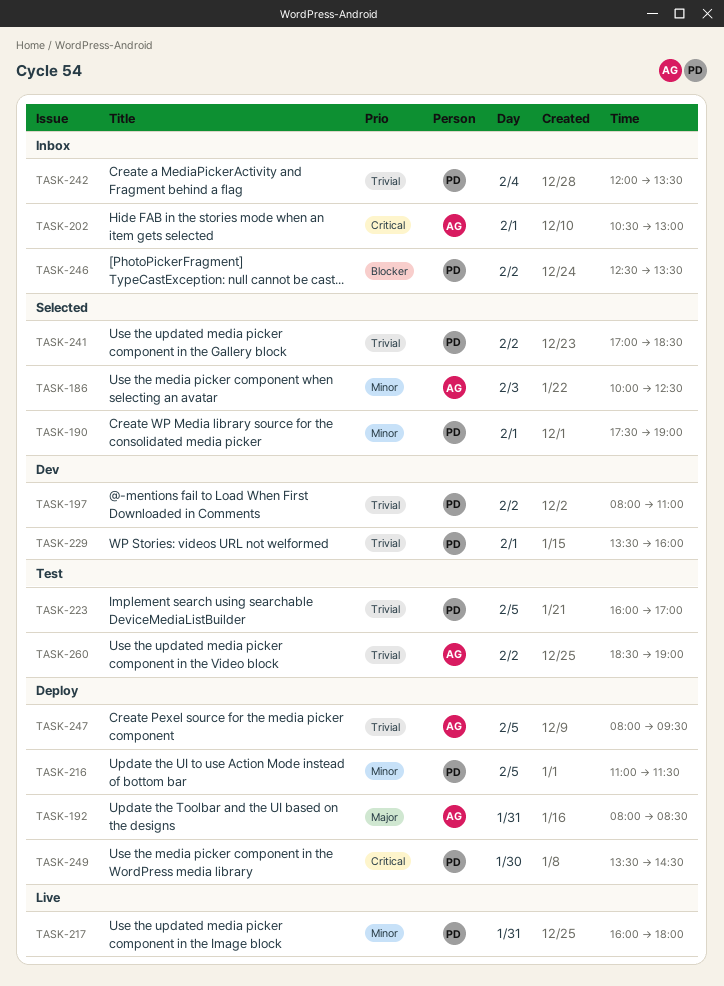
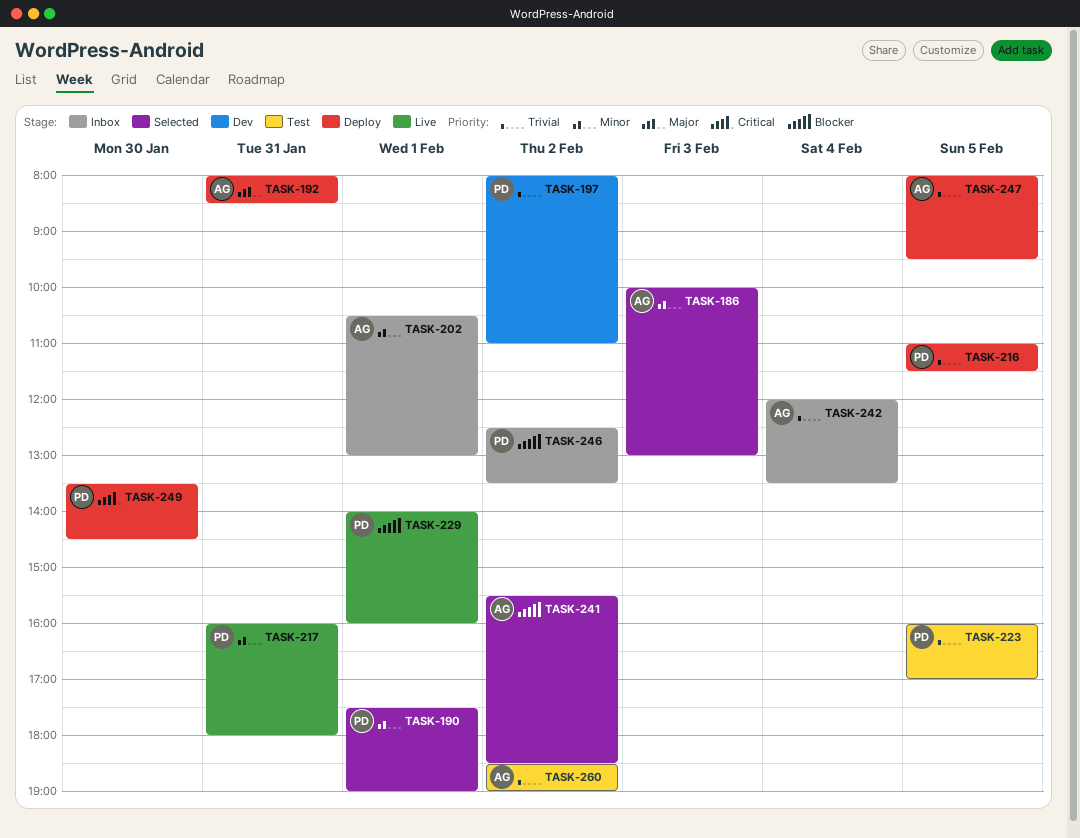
TASK-186, ends: 12:30 -> 13:00
TASK-202, priority: Critical -> Minor
TASK-216, priority: Minor -> Trivial
TASK-229, status: Dev -> Live
TASK-229, priority: Trivial -> Blocker
TASK-229, begins: 13:30 -> 14:00
TASK-241, owner: PD -> AG
TASK-241, priority: Trivial -> Blocker
TASK-241, begins: 17:00 -> 15:30
TASK-242, owner: PD -> AG

